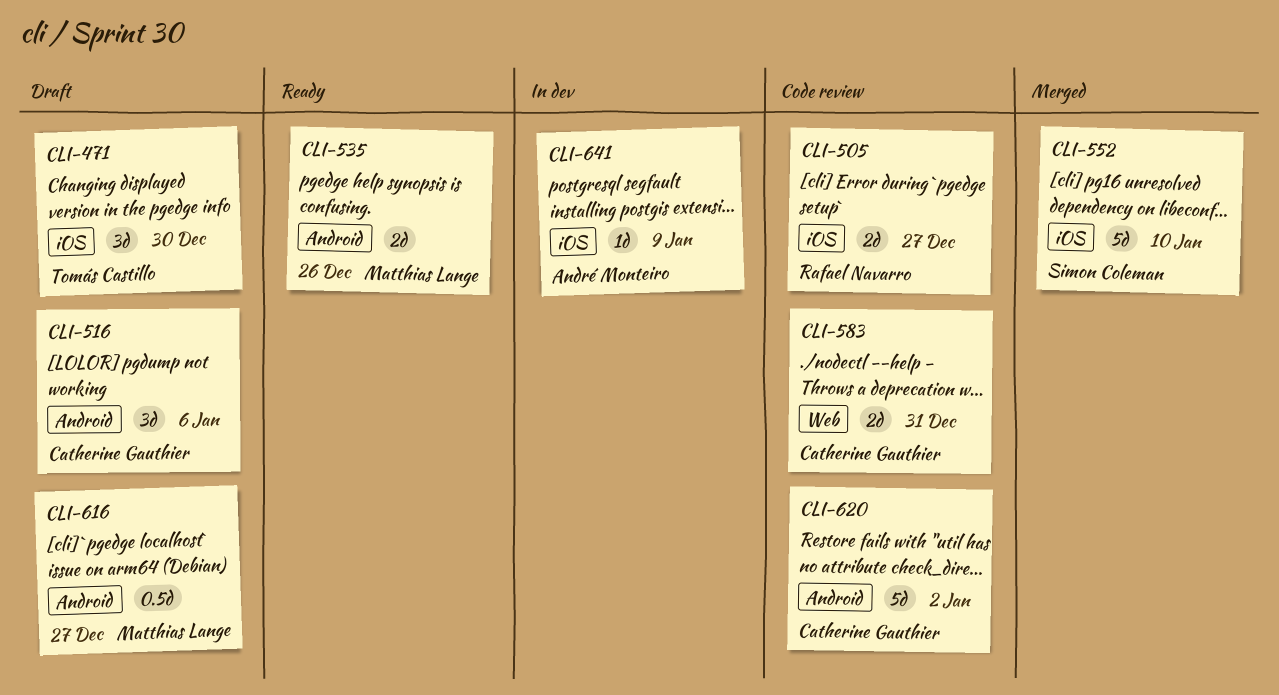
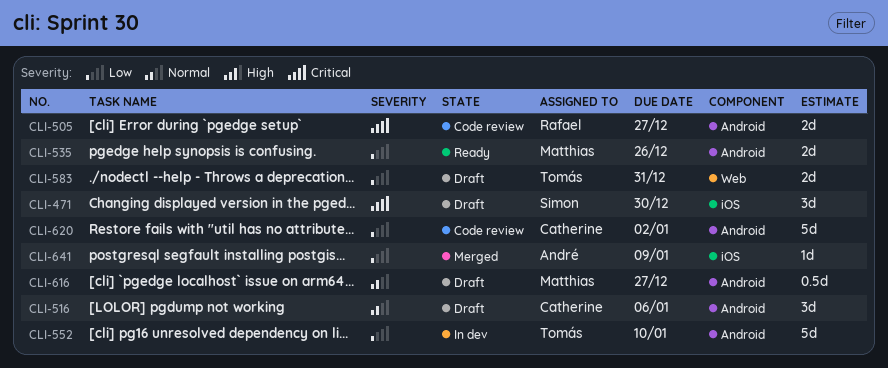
CLI-471, owner: Tomás Castillo -> Simon Coleman
CLI-505, label: iOS -> Android
CLI-552, status: Merged -> In dev
CLI-552, owner: Simon Coleman -> Tomás Castillo
CLI-552, label: iOS -> Android
CLI-583, status: Code review -> Draft
CLI-583, owner: Catherine Gauthier -> Tomás Castillo
CLI-641, status: In dev -> Merged

